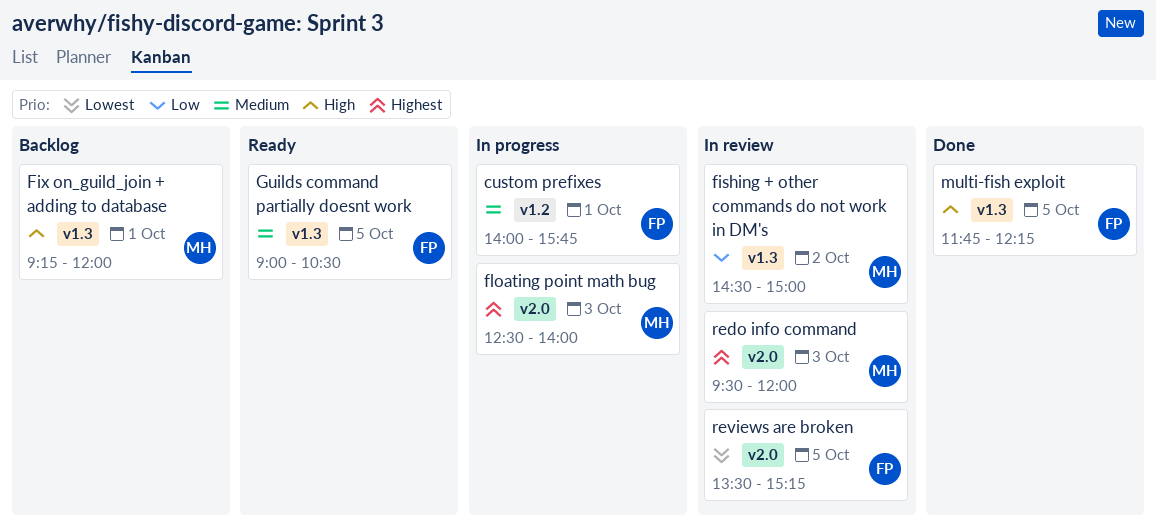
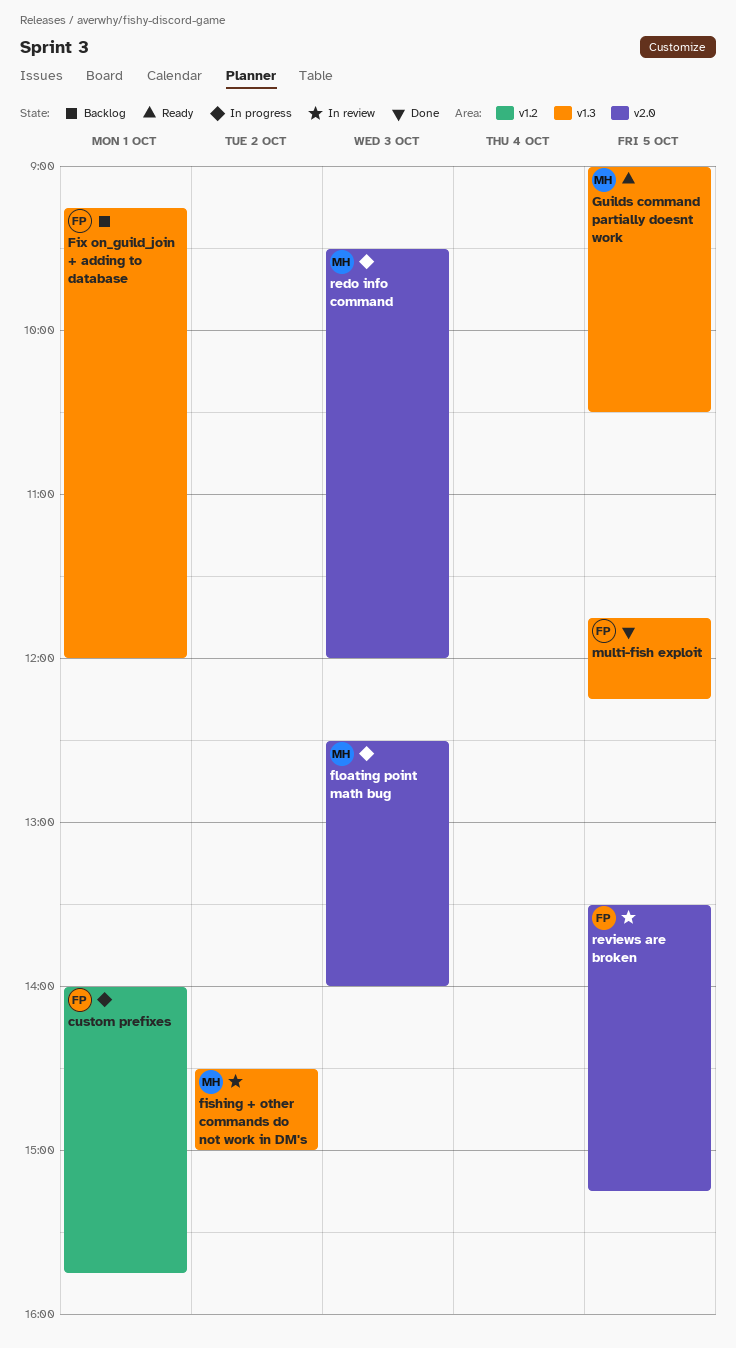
Fix on_guild_join + adding to database, owner: MH -> FP
Guilds command partially doesnt work, owner: FP -> MH
redo info command, status: In review -> In progress

